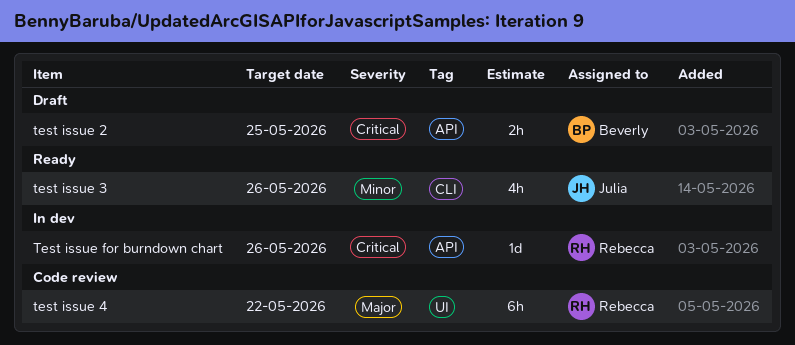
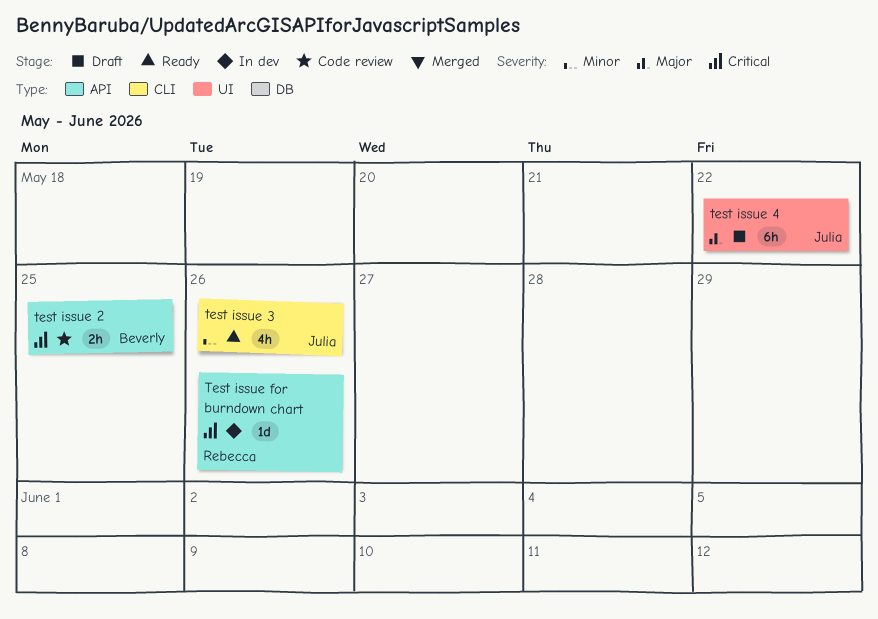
test issue 2, status: Draft -> Code review
test issue 4, status: Code review -> Draft
test issue 4, owner: Rebecca -> Julia

